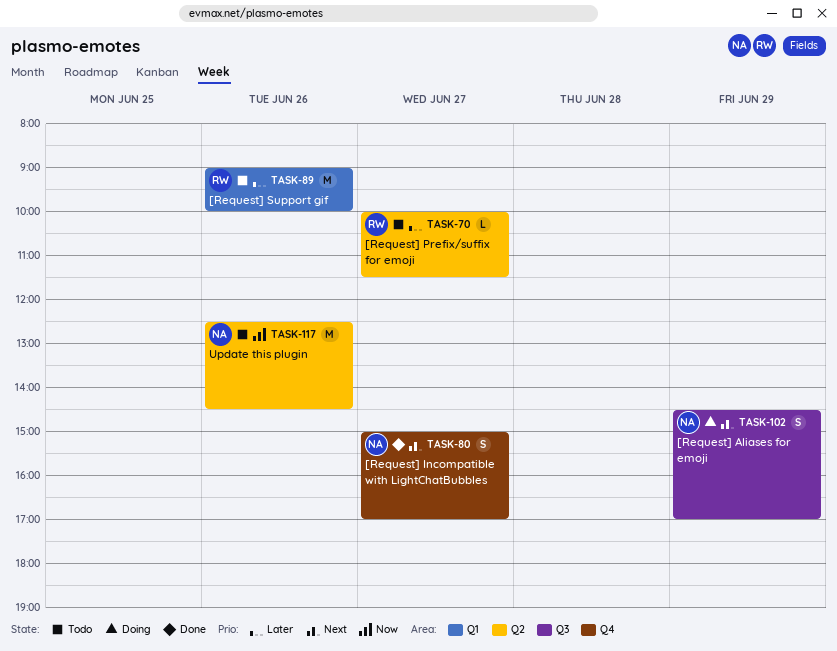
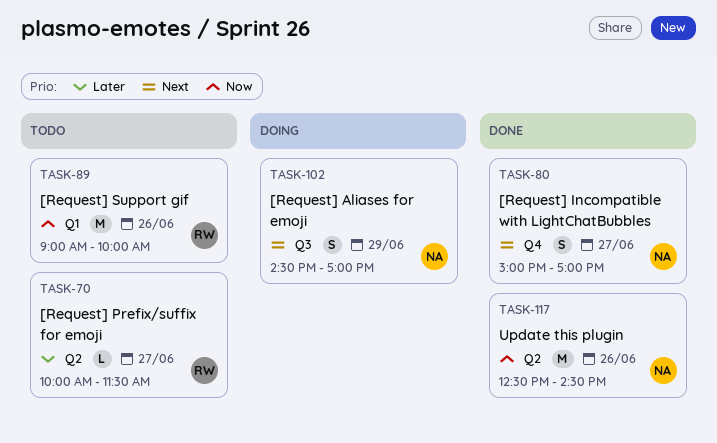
TASK-89, priority: Later -> Now
TASK-117, status: Todo -> Done

